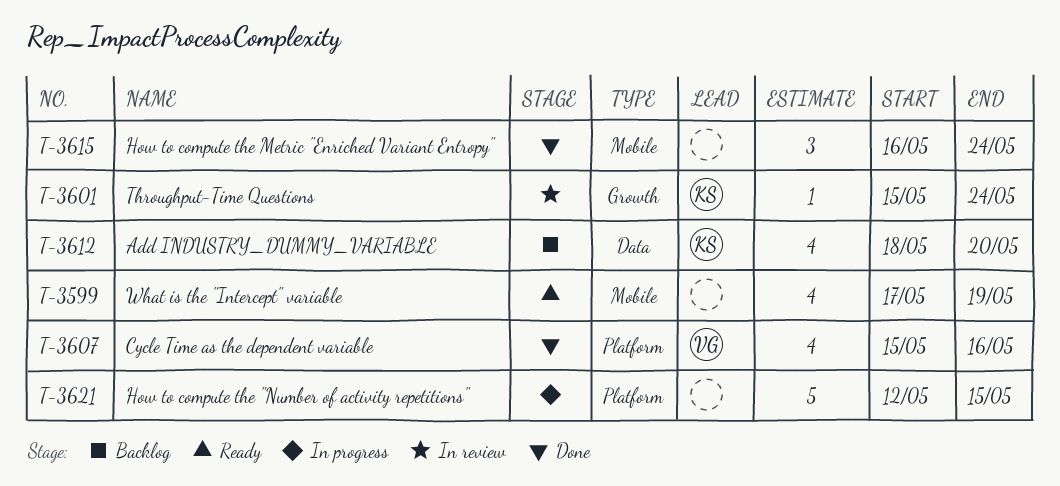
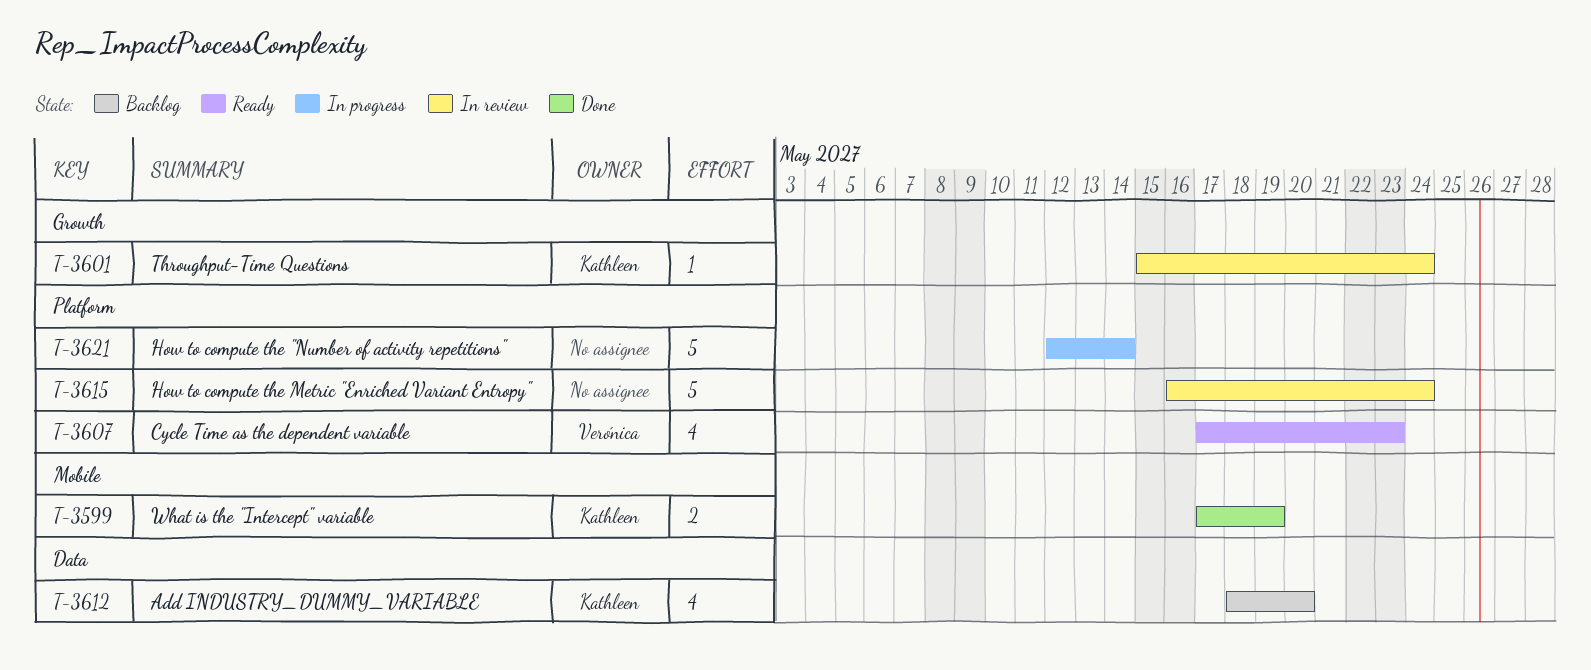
T-3599, status: Ready -> Done
T-3599, owner: none -> Kathleen
T-3599, estimate: 4 -> 2
T-3607, status: Done -> Ready
T-3607, start: May 15 -> May 17
T-3607, due: May 16 -> May 23
T-3615, status: Done -> In review
T-3615, label: Mobile -> Platform
T-3615, estimate: 3 -> 5
T-3621, due: May 15 -> May 14

